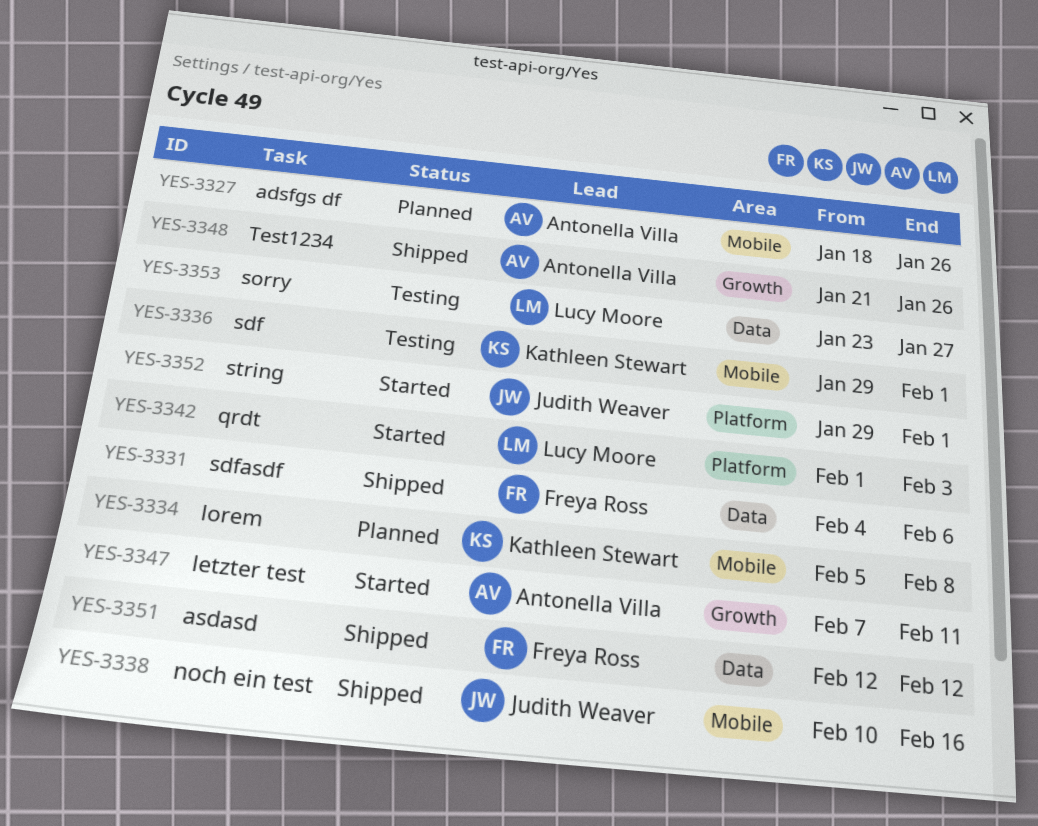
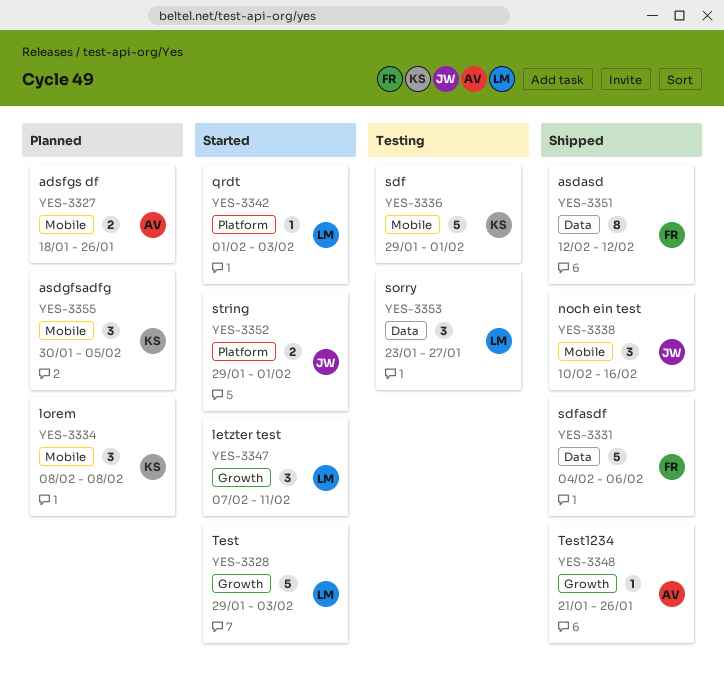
YES-3328: none -> present
YES-3334, start: Feb 5 -> Feb 8
YES-3347, owner: Antonella Villa -> Lucy Moore
YES-3355: none -> present

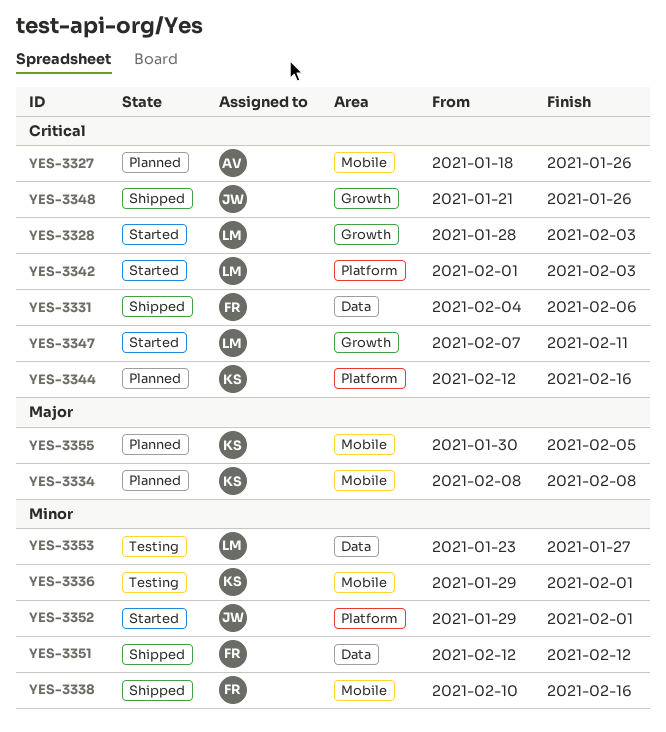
YES-3328, start: Jan 29 -> Jan 28
YES-3338, owner: JW -> FR
YES-3344: none -> present
YES-3348, owner: AV -> JW

